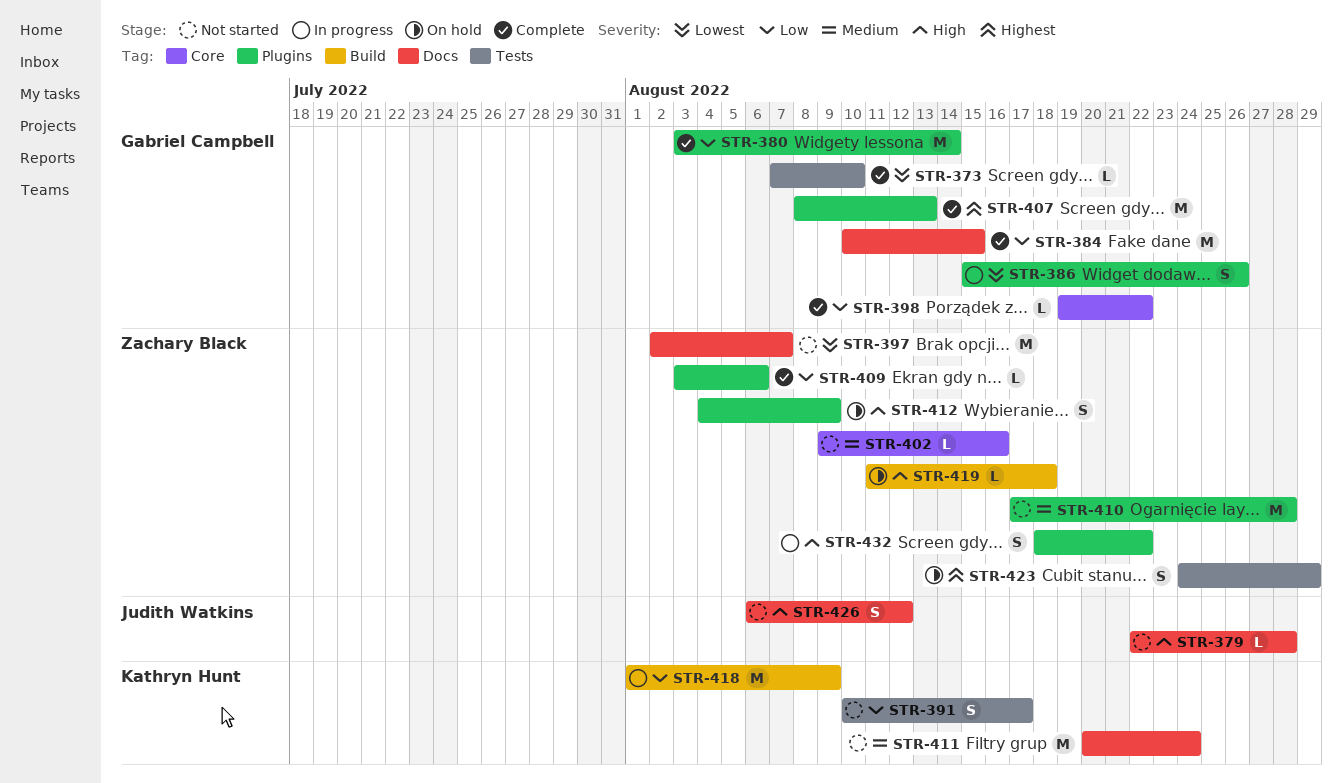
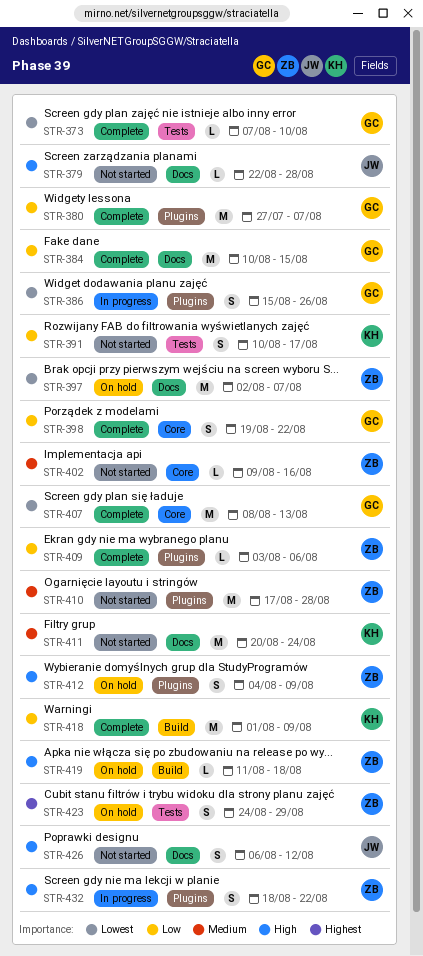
STR-380, start: Aug 3 -> Jul 27
STR-380, due: Aug 14 -> Aug 7
STR-397, status: Not started -> On hold
STR-398, estimate: L -> S
STR-407, priority: Highest -> Lowest
STR-407, label: Plugins -> Core
STR-418, status: In progress -> Complete

